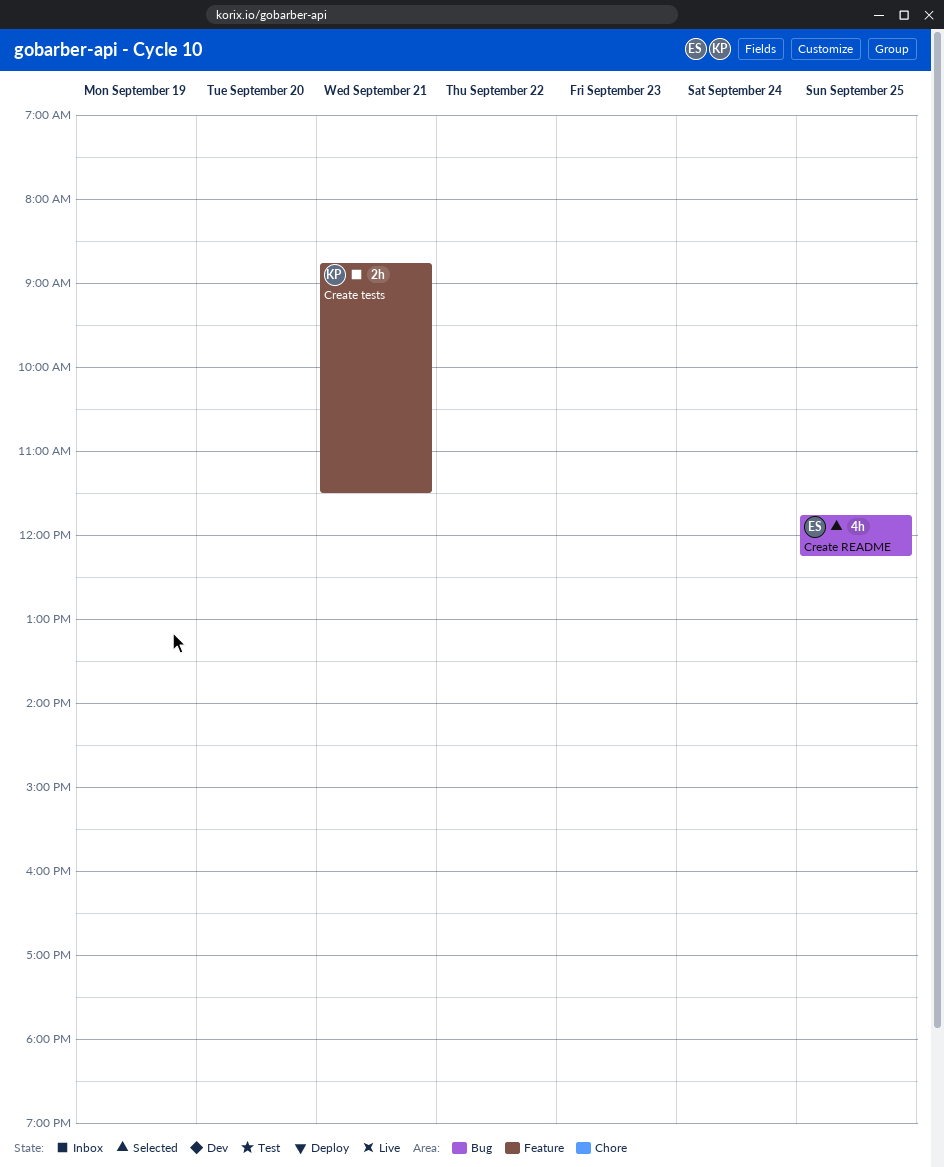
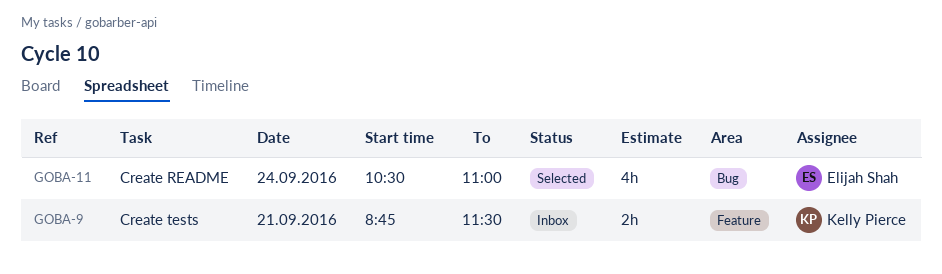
Create README, day: Sep 25 -> Sep 24
Create README, begins: 11:45 -> 10:30
Create README, ends: 12:15 -> 11:00

